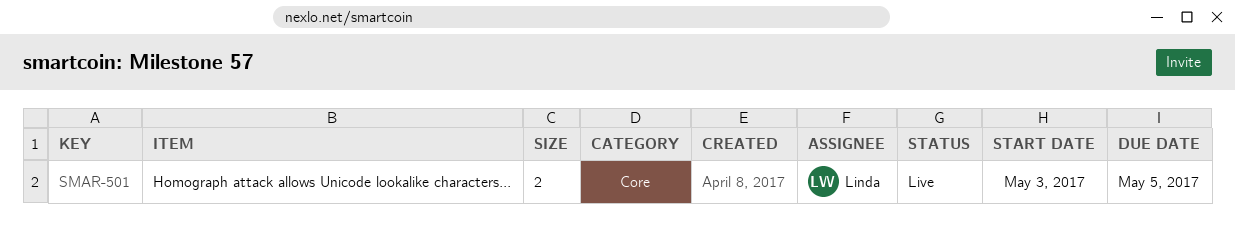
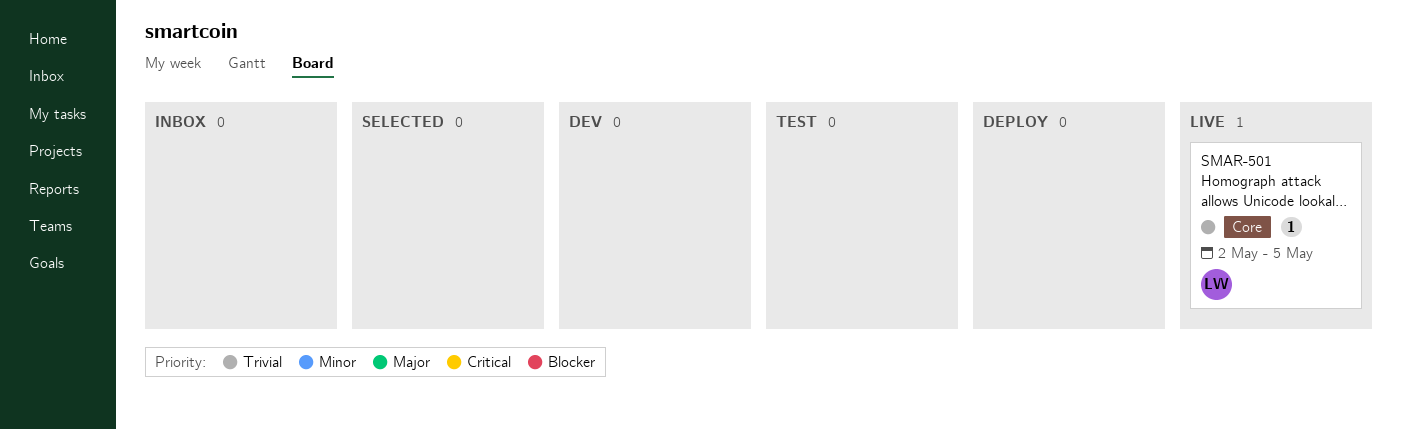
SMAR-501, estimate: 2 -> 1
SMAR-501, start: May 3 -> May 2

